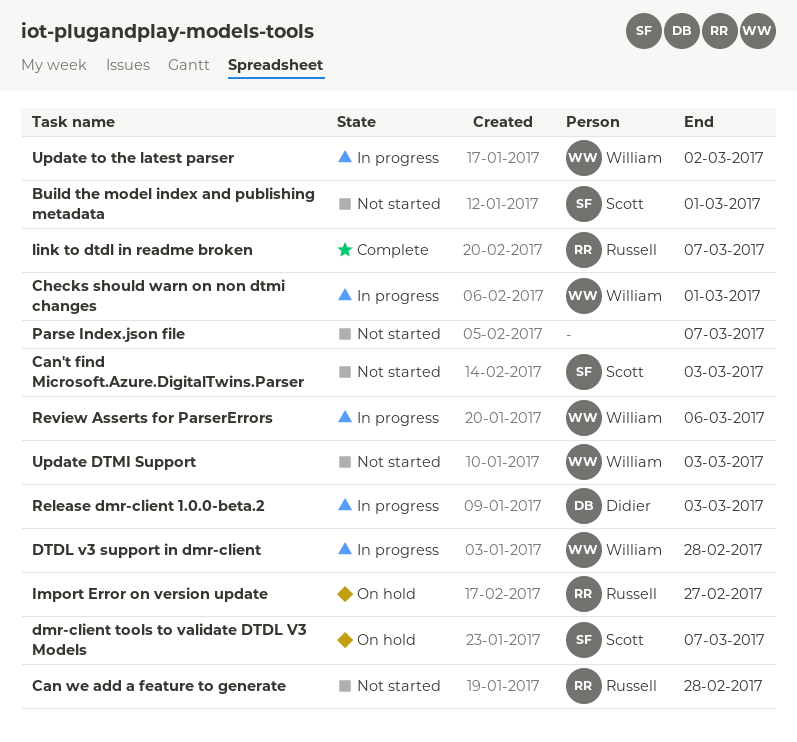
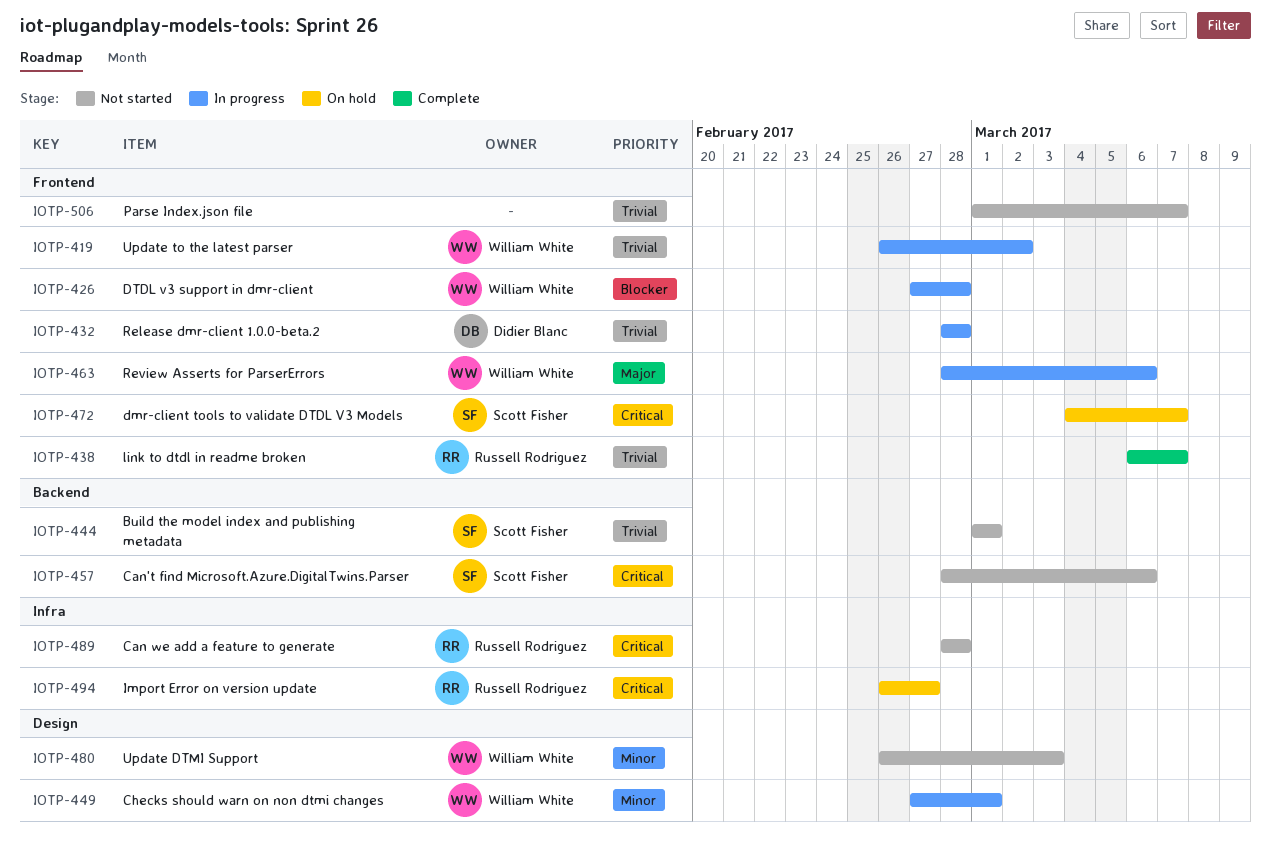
Can't find Microsoft.Azure.DigitalTwins.Parser, due: Mar 3 -> Mar 6
Release dmr-client 1.0.0-beta.2, due: Mar 3 -> Feb 28

